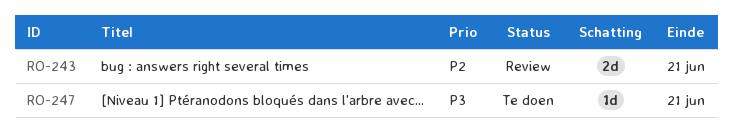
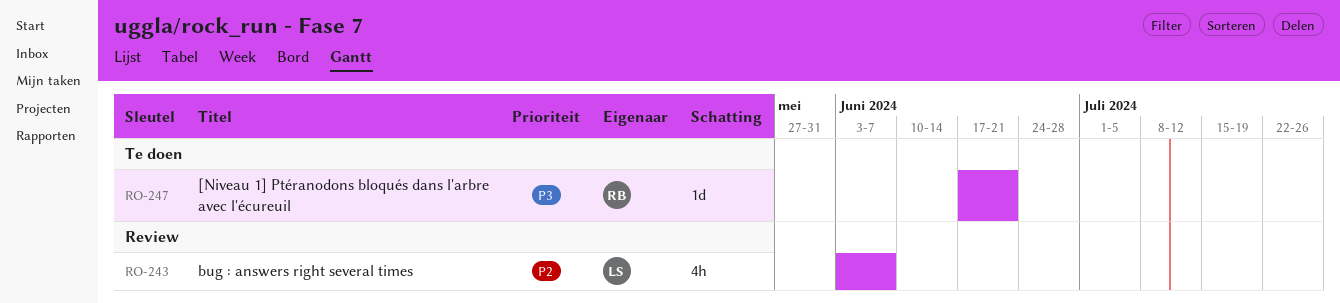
RO-243, estimate: 2d -> 4h
RO-243, due: Jun 21 -> Jun 7

